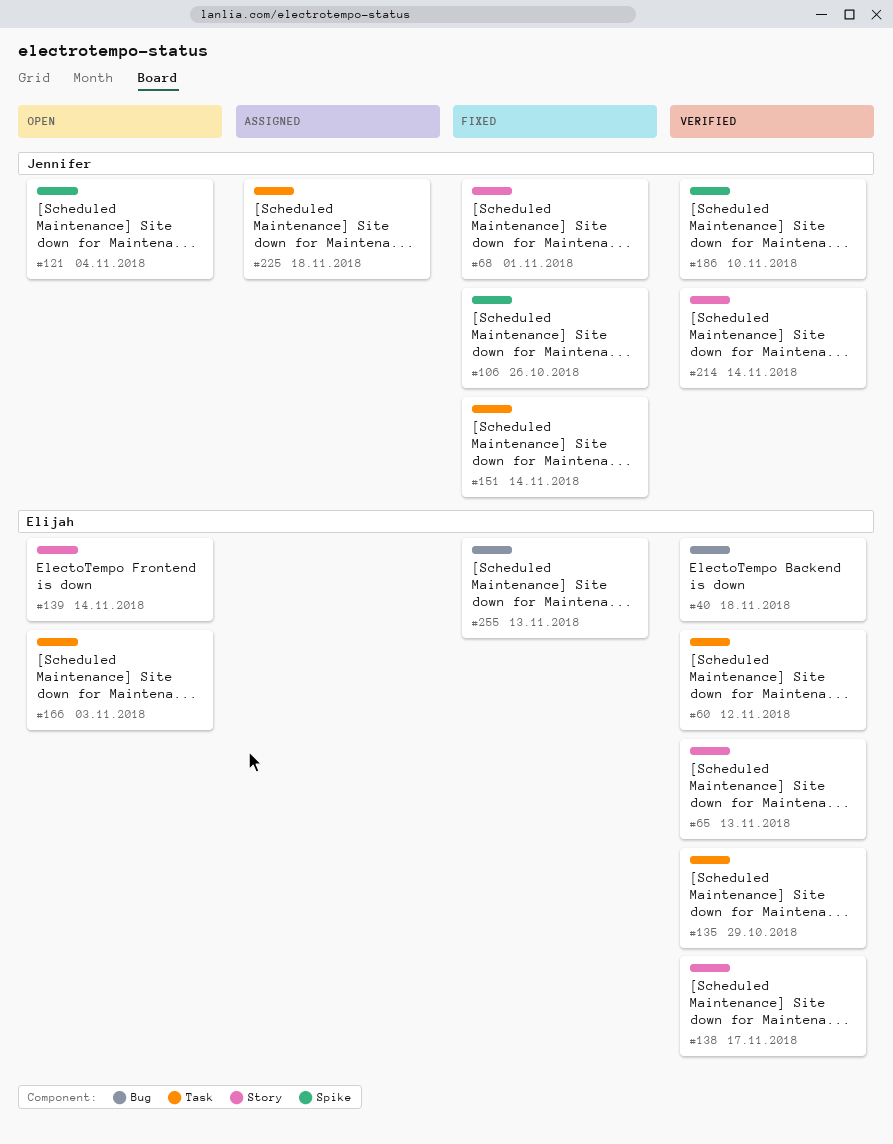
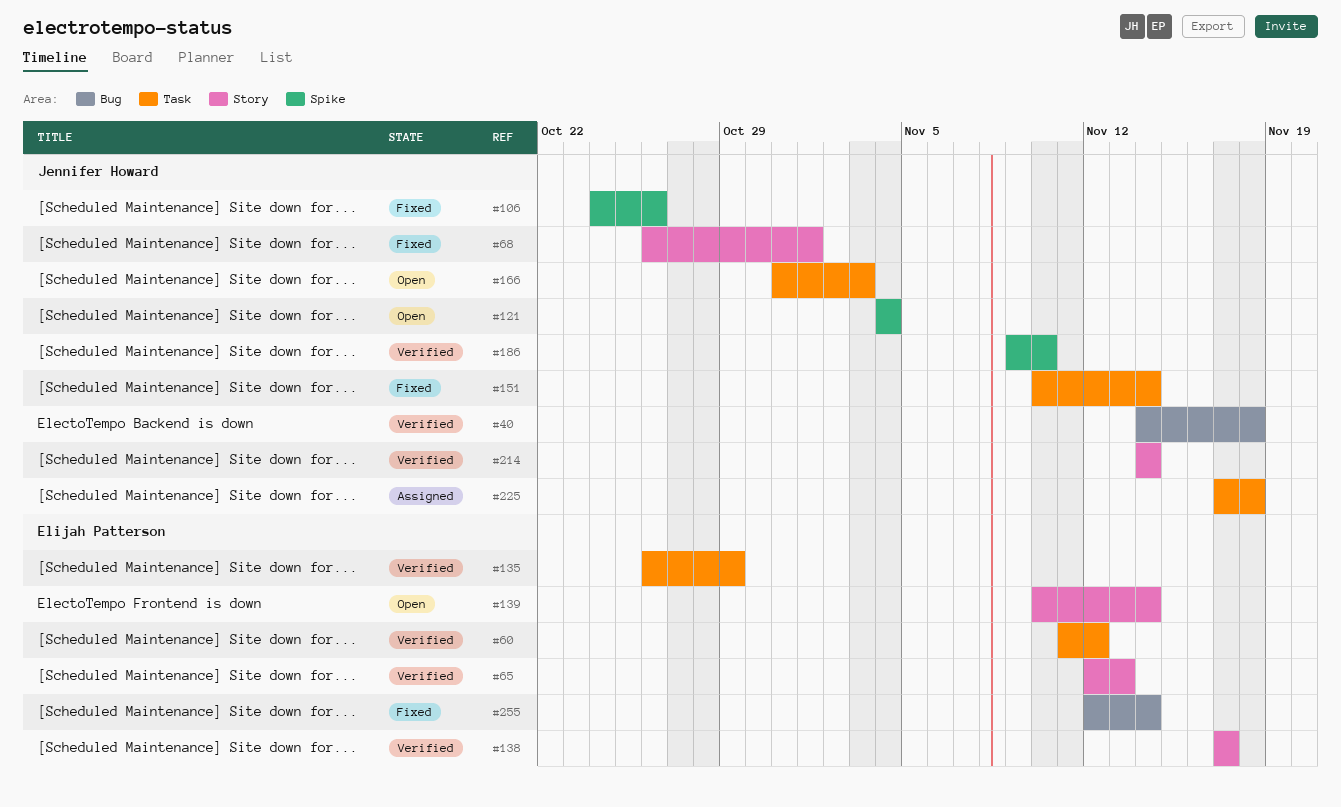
#40, owner: Elijah Patterson -> Jennifer Howard
#166, owner: Elijah Patterson -> Jennifer Howard
#255, due: Nov 13 -> Nov 14

